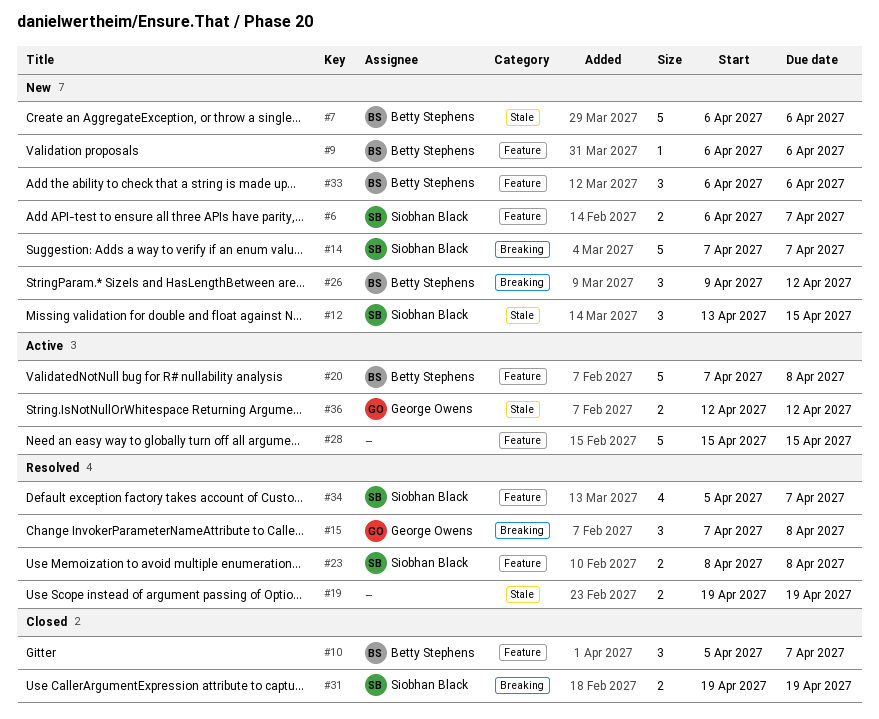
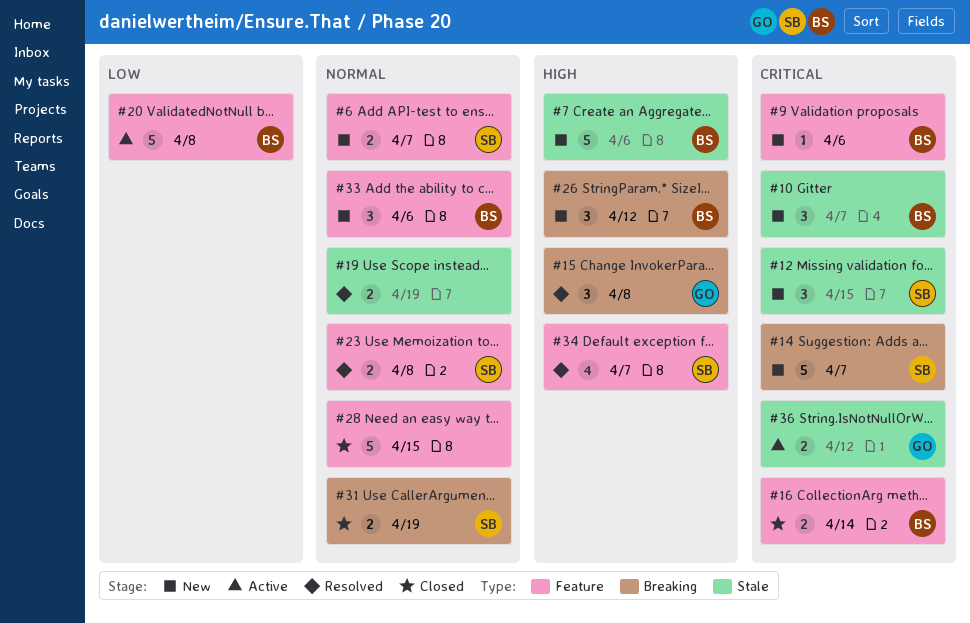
#10, status: Closed -> New
#10, label: Feature -> Stale
#16: none -> present
#28, status: Active -> Closed

